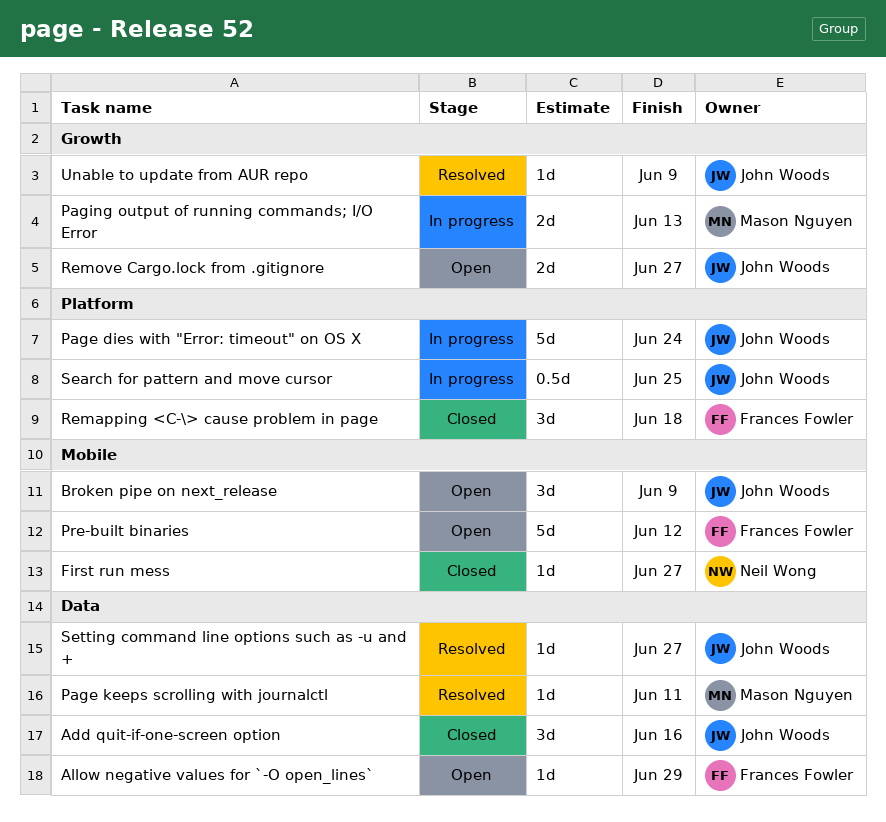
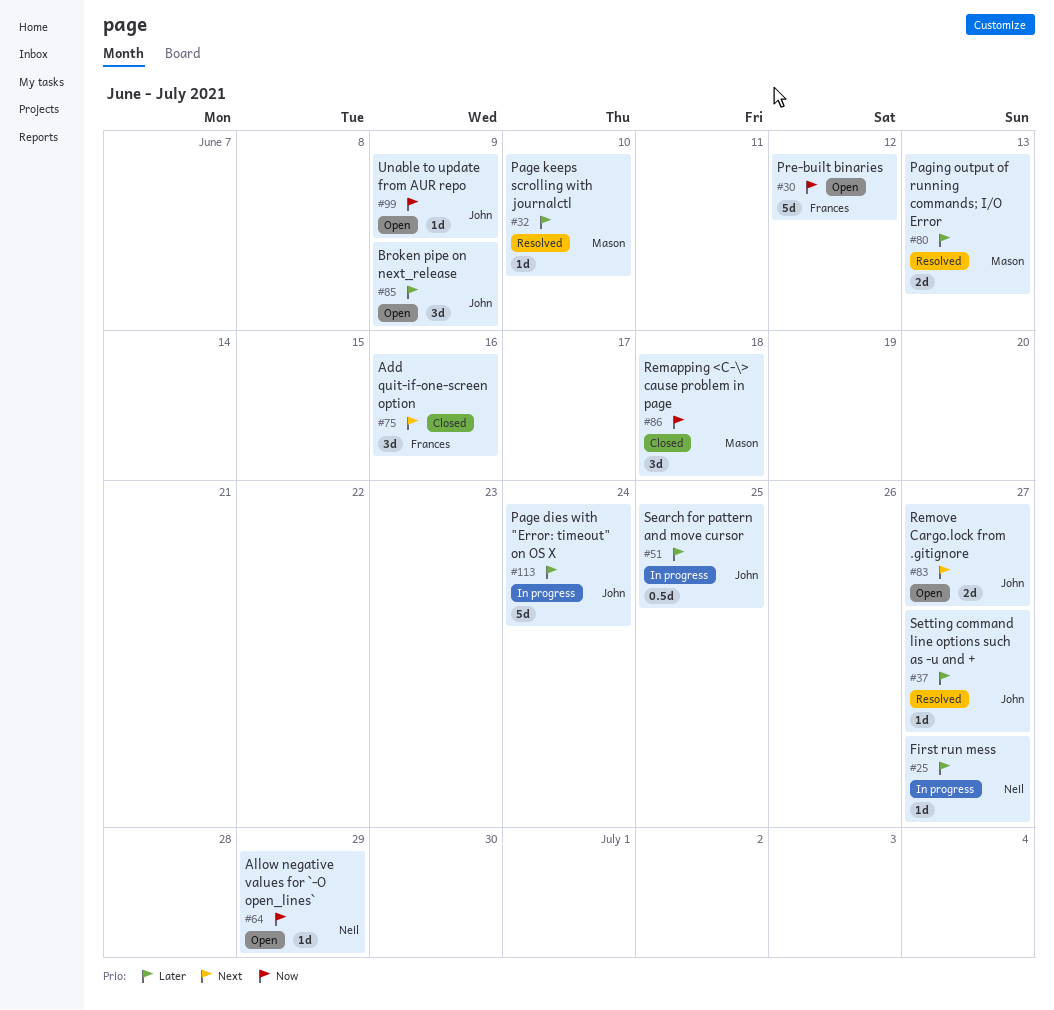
Add quit-if-one-screen option, owner: John Woods -> Frances Fowler
Allow negative values for `-O open_lines`, owner: Frances Fowler -> Neil Wong
First run mess, status: Closed -> In progress
Page keeps scrolling with journalctl, due: Jun 11 -> Jun 10
Paging output of running commands; I/O Error, status: In progress -> Resolved
Remapping <C-\> cause problem in page, owner: Frances Fowler -> Mason Nguyen
Unable to update from AUR repo, status: Resolved -> Open

